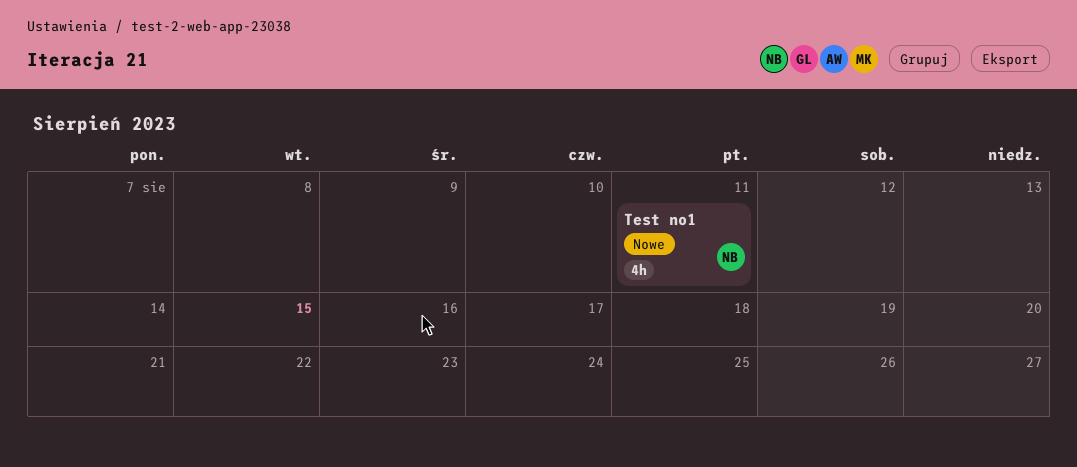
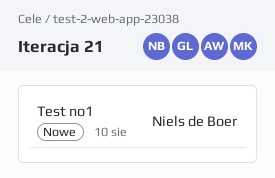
Test no1, due: Aug 11 -> Aug 10

